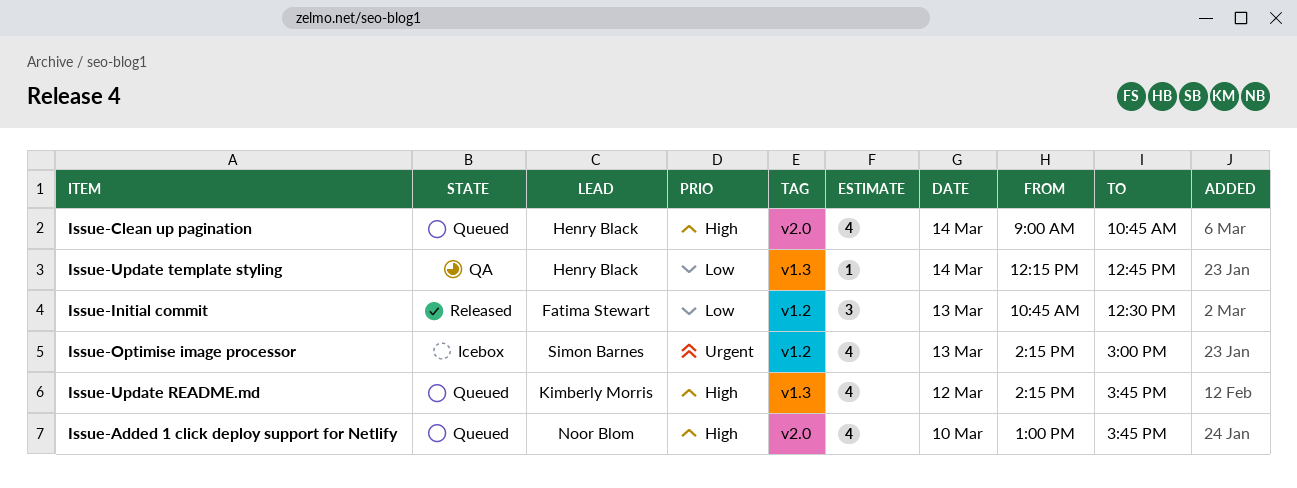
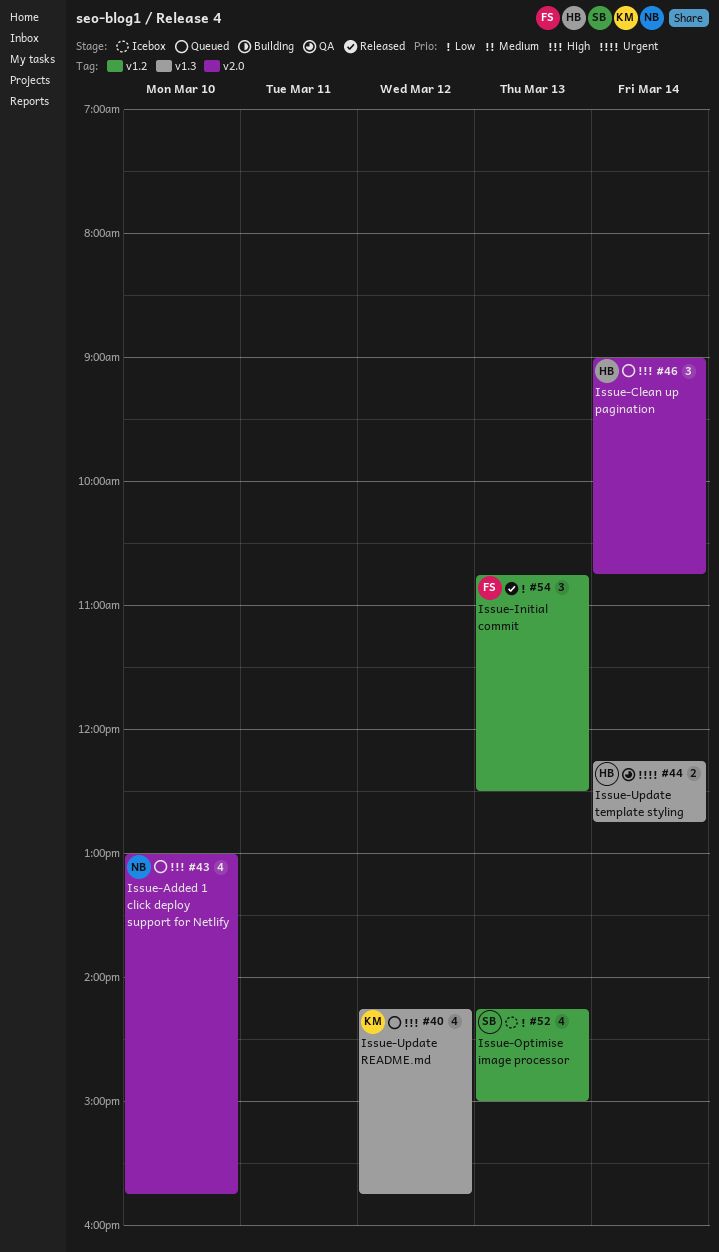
Issue-Clean up pagination, estimate: 4 -> 3
Issue-Optimise image processor, priority: Urgent -> Low
Issue-Update template styling, priority: Low -> Urgent
Issue-Update template styling, estimate: 1 -> 2

